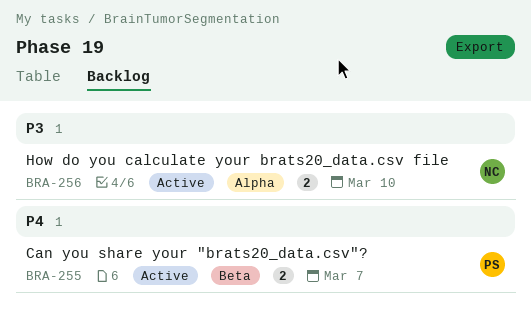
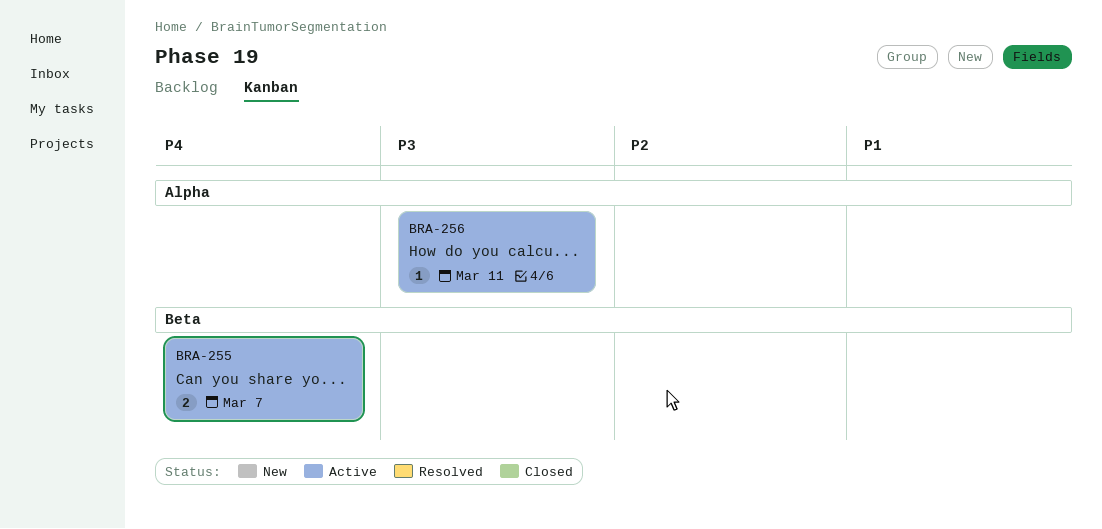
BRA-256, estimate: 2 -> 1
BRA-256, due: Mar 10 -> Mar 11

